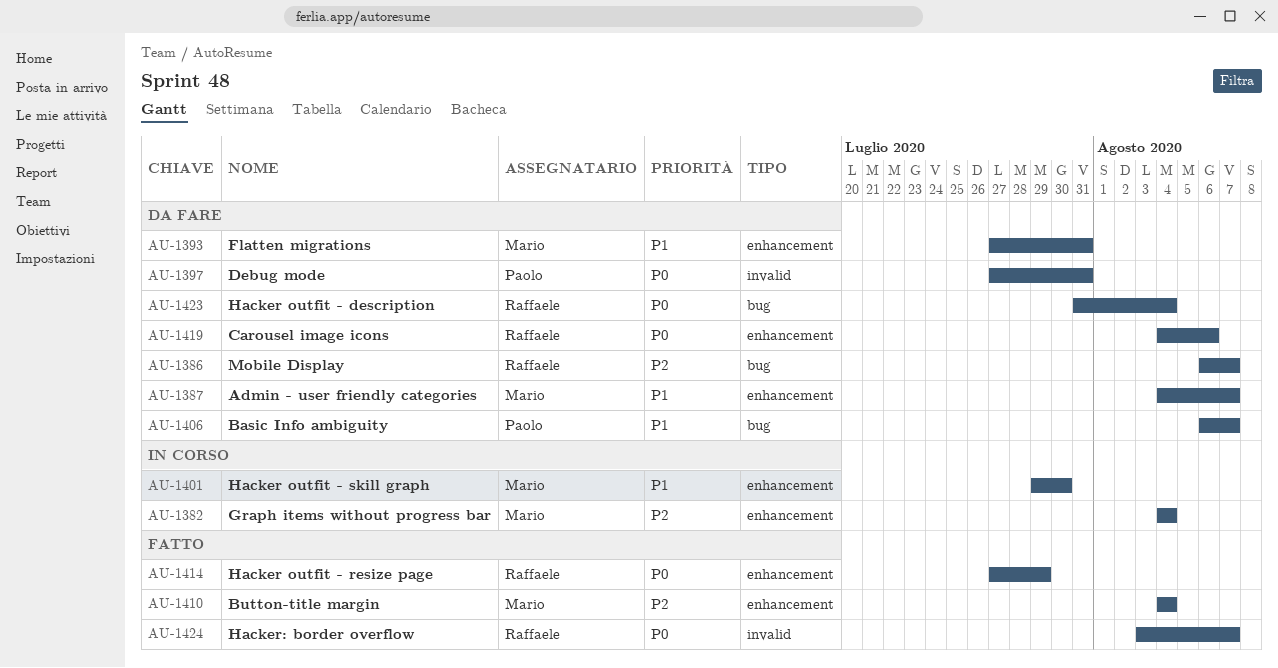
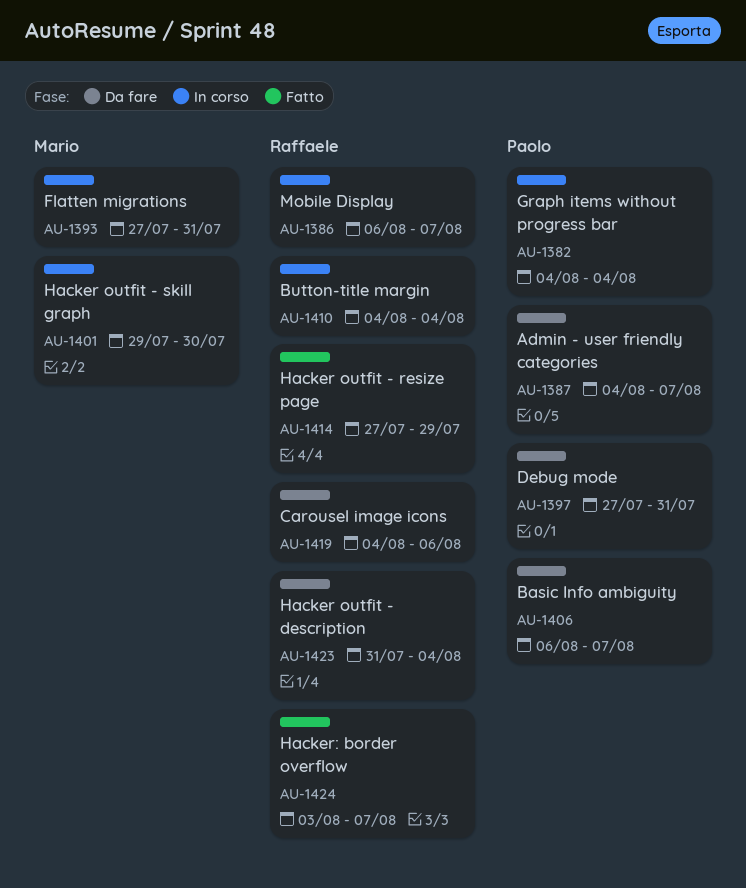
AU-1382, owner: Mario -> Paolo
AU-1386, status: Da fare -> In corso
AU-1387, owner: Mario -> Paolo
AU-1393, status: Da fare -> In corso
AU-1410, status: Fatto -> In corso
AU-1410, owner: Mario -> Raffaele

